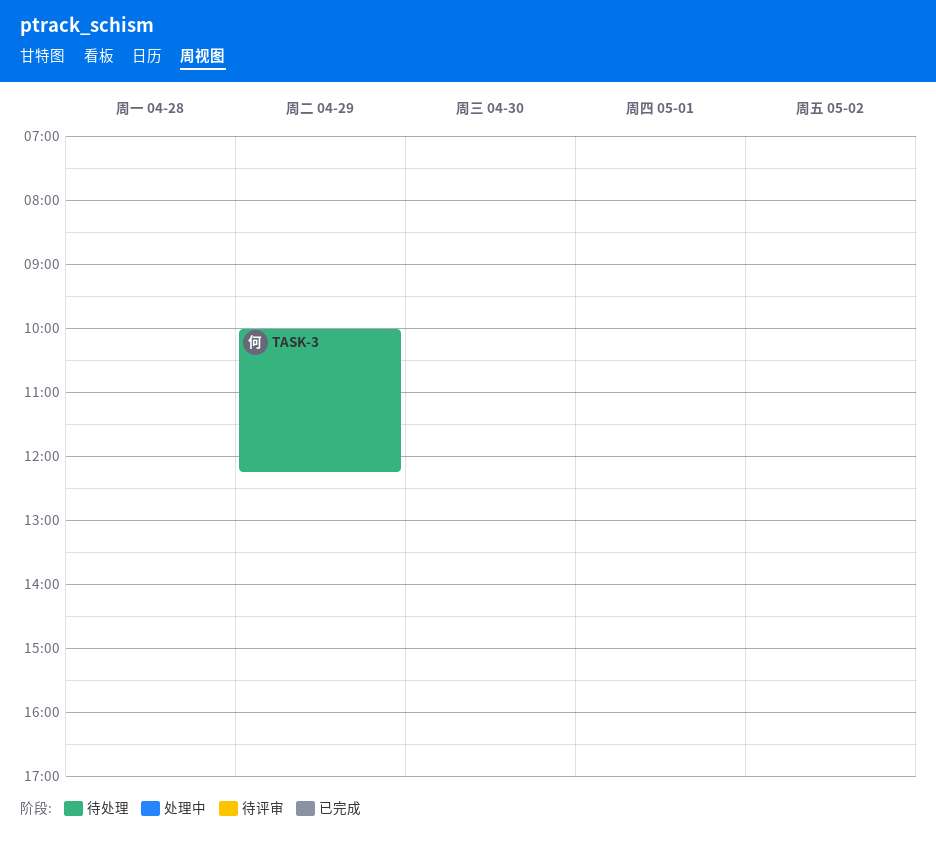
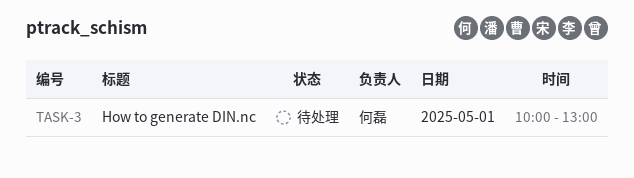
TASK-3, day: Apr 29 -> May 1
TASK-3, ends: 12:15 -> 13:00

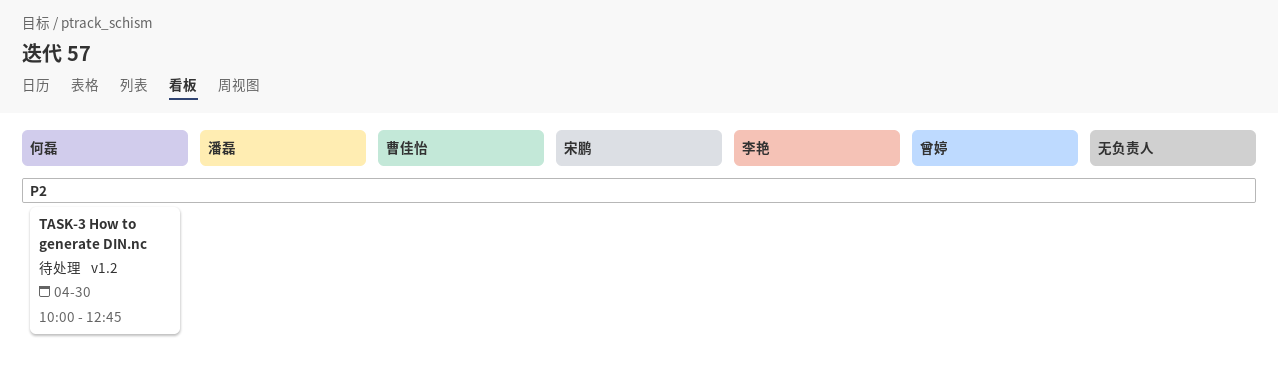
TASK-3, day: May 1 -> Apr 30
TASK-3, ends: 13:00 -> 12:45

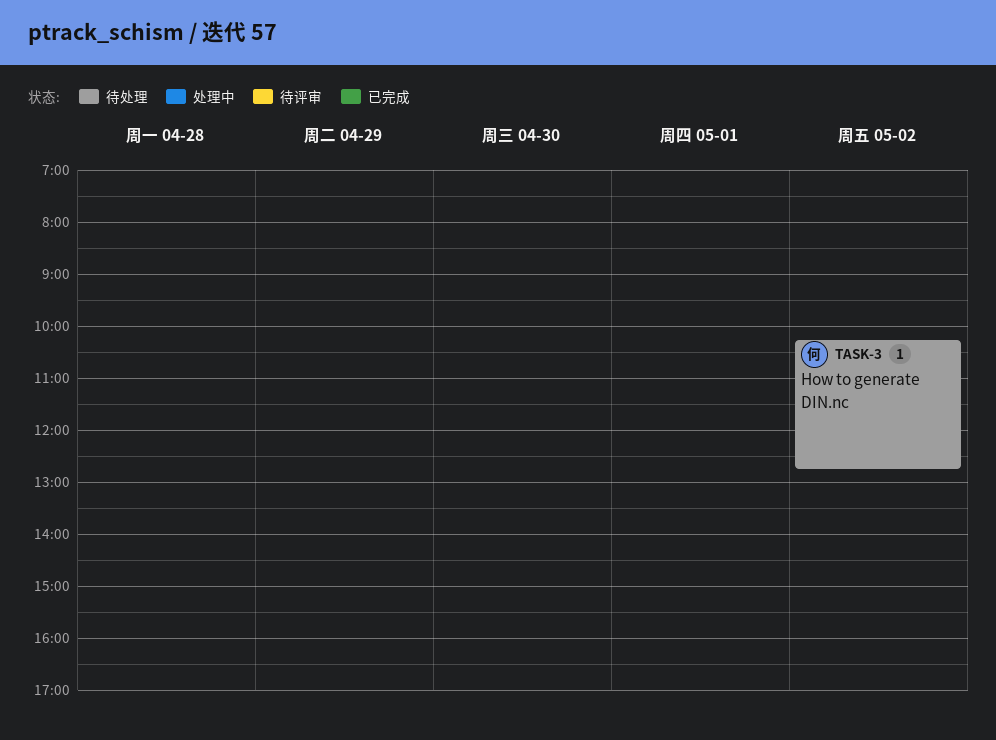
TASK-3, day: Apr 30 -> May 2
TASK-3, begins: 10:00 -> 10:15

